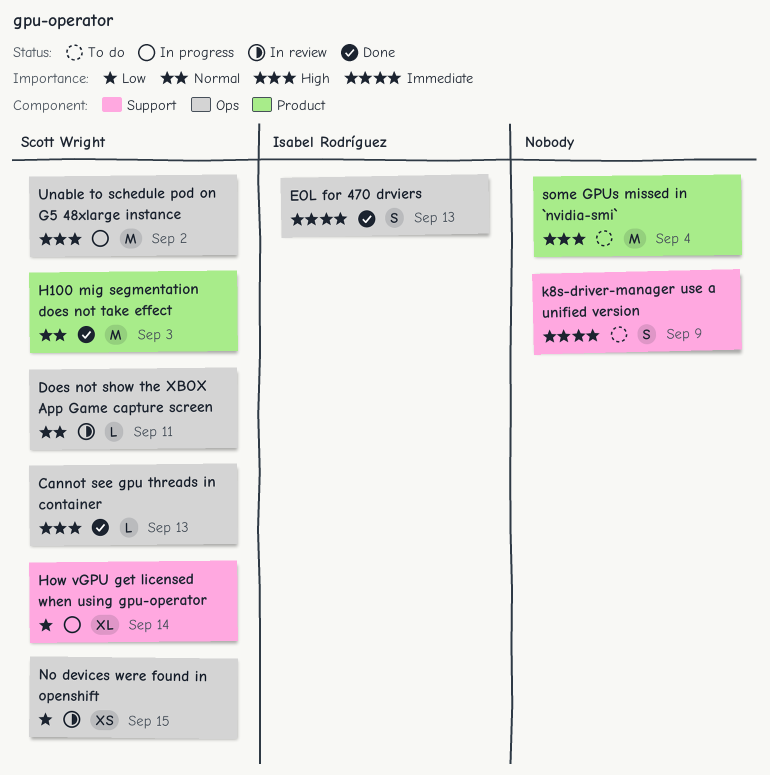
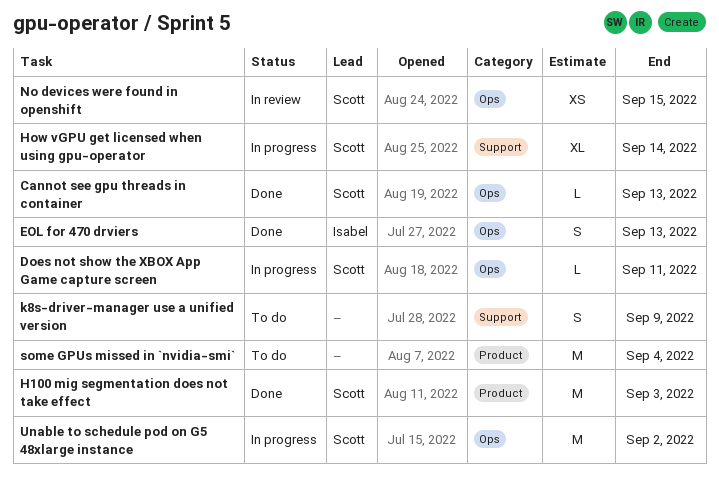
Does not show the XBOX App Game capture screen, status: In review -> In progress

